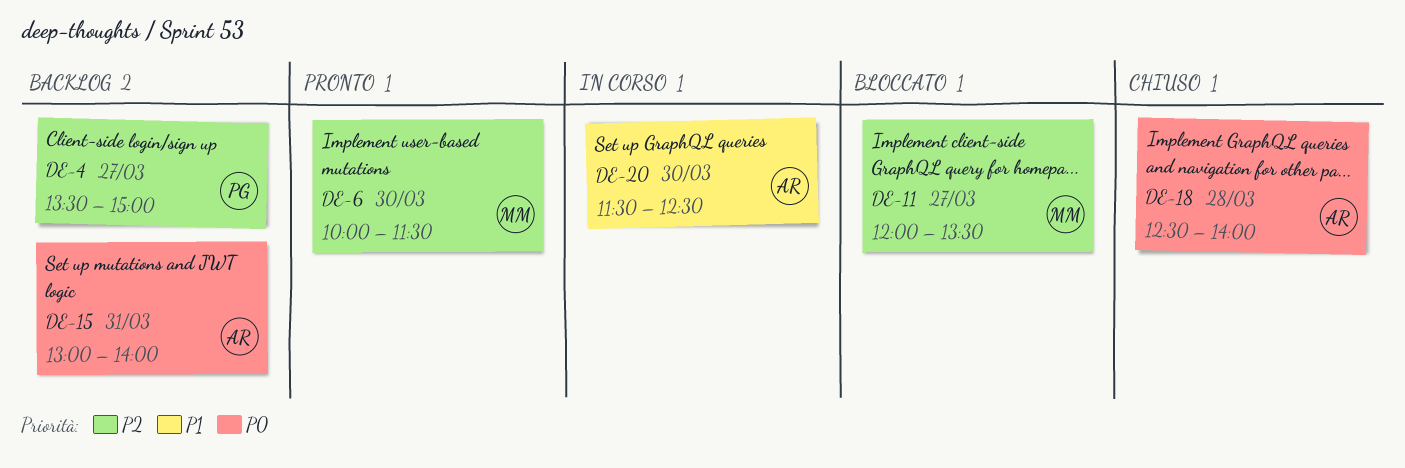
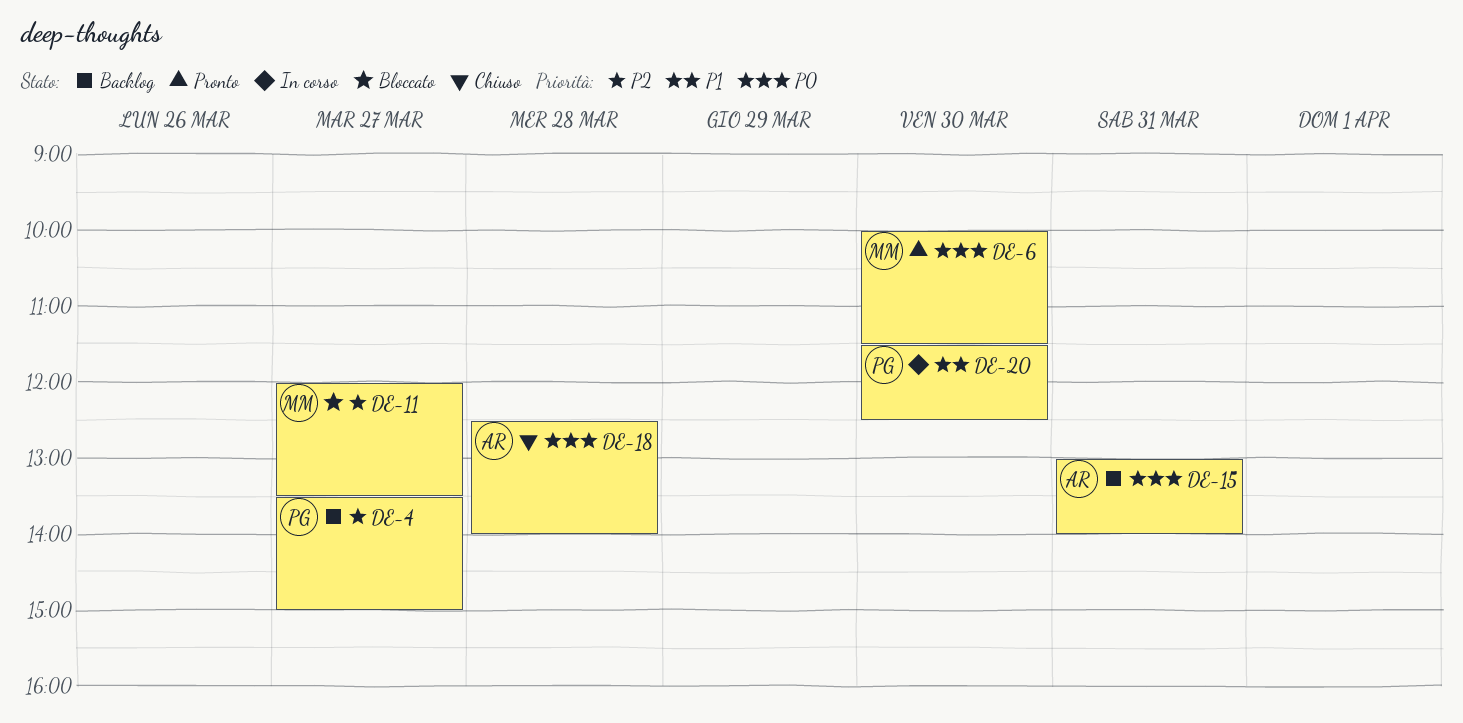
DE-6, priority: P2 -> P0
DE-20, owner: AR -> PG

